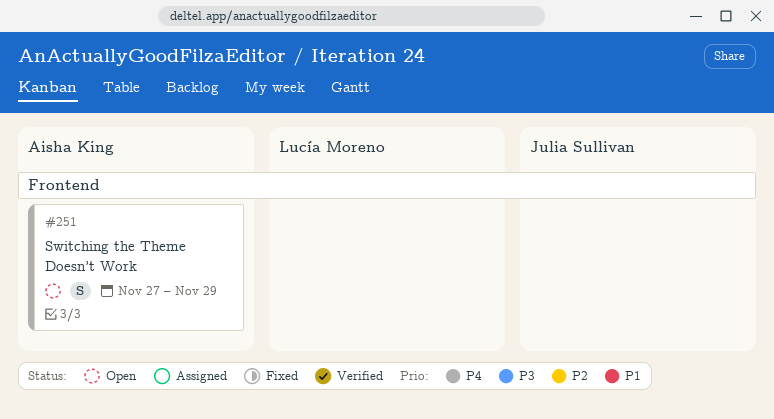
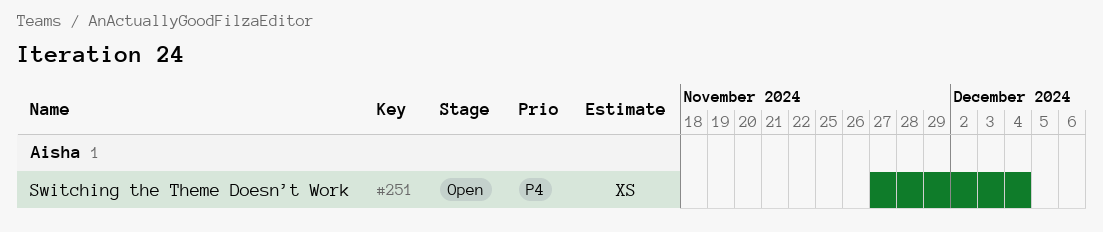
#251, estimate: S -> XS
#251, due: Nov 29 -> Dec 4

